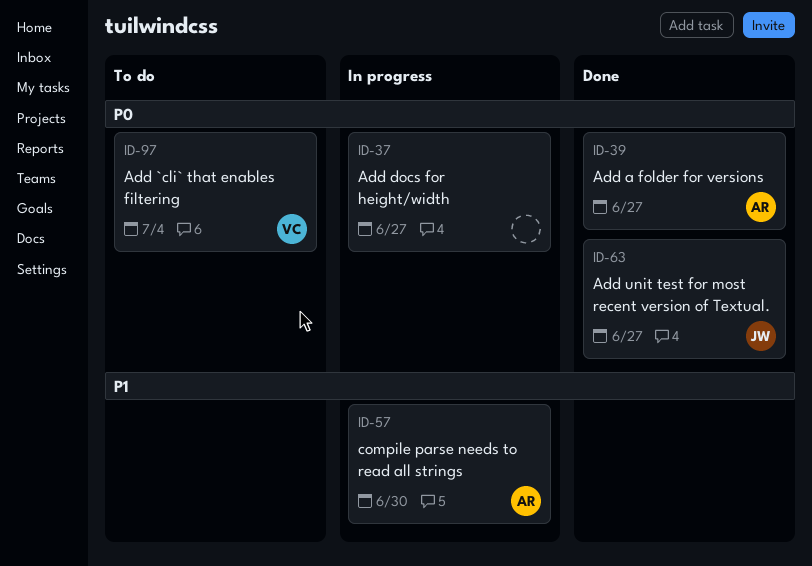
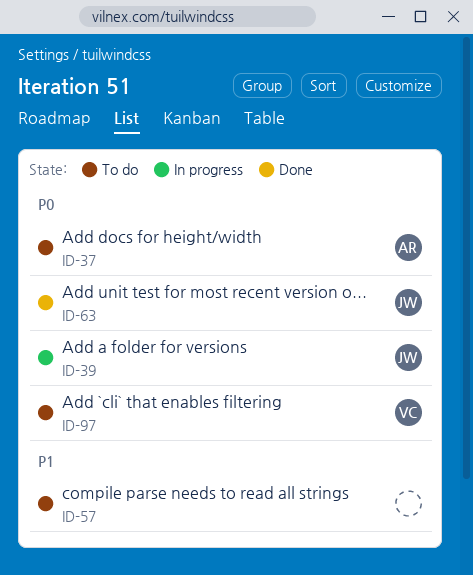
ID-37, status: In progress -> To do
ID-37, owner: none -> AR
ID-39, status: Done -> In progress
ID-39, owner: AR -> JW
ID-57, status: In progress -> To do
ID-57, owner: AR -> none

